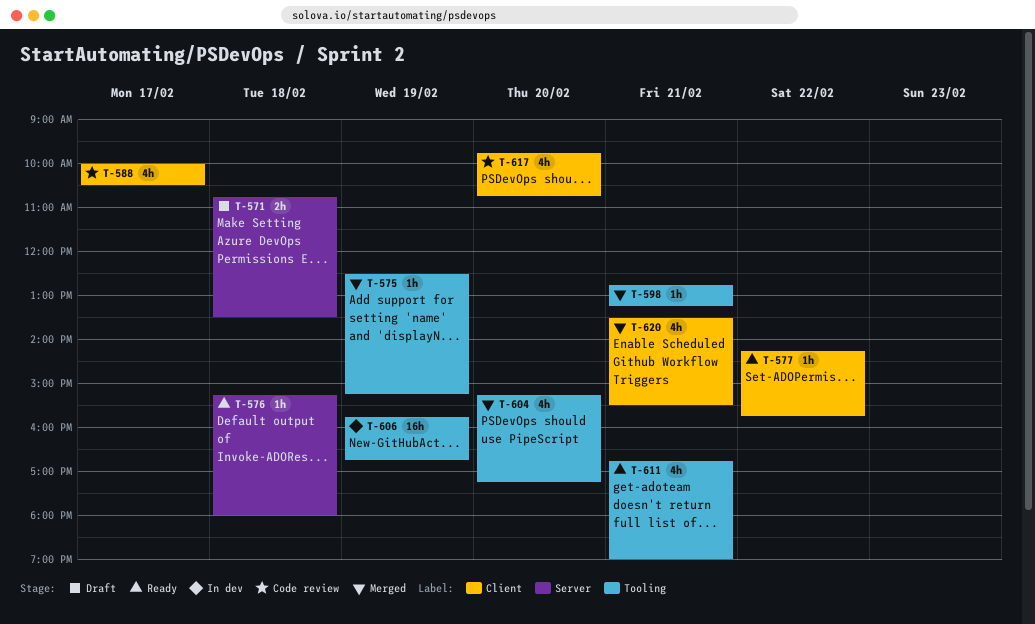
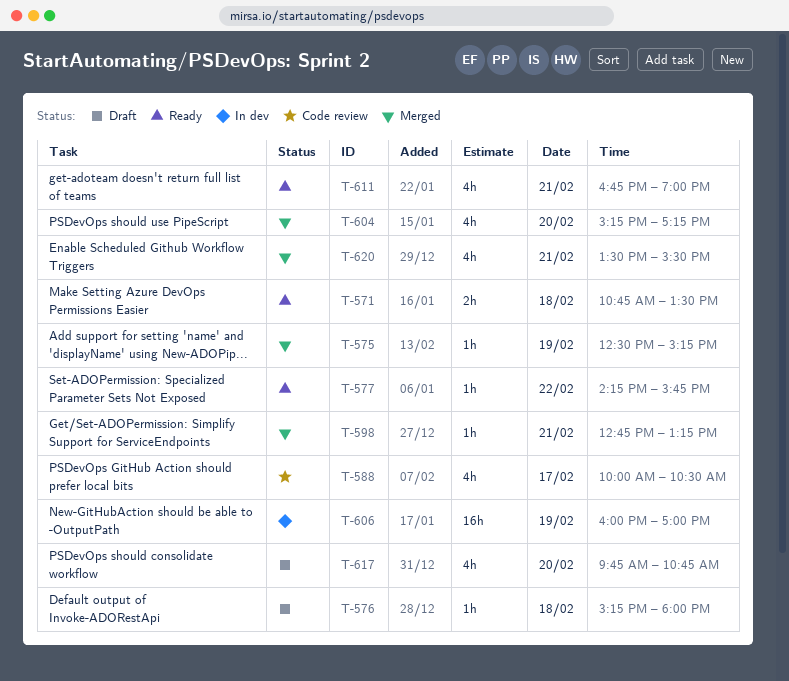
T-571, status: Draft -> Ready
T-576, status: Ready -> Draft
T-606, begins: 15:45 -> 16:00
T-606, ends: 16:45 -> 17:00
T-617, status: Code review -> Draft

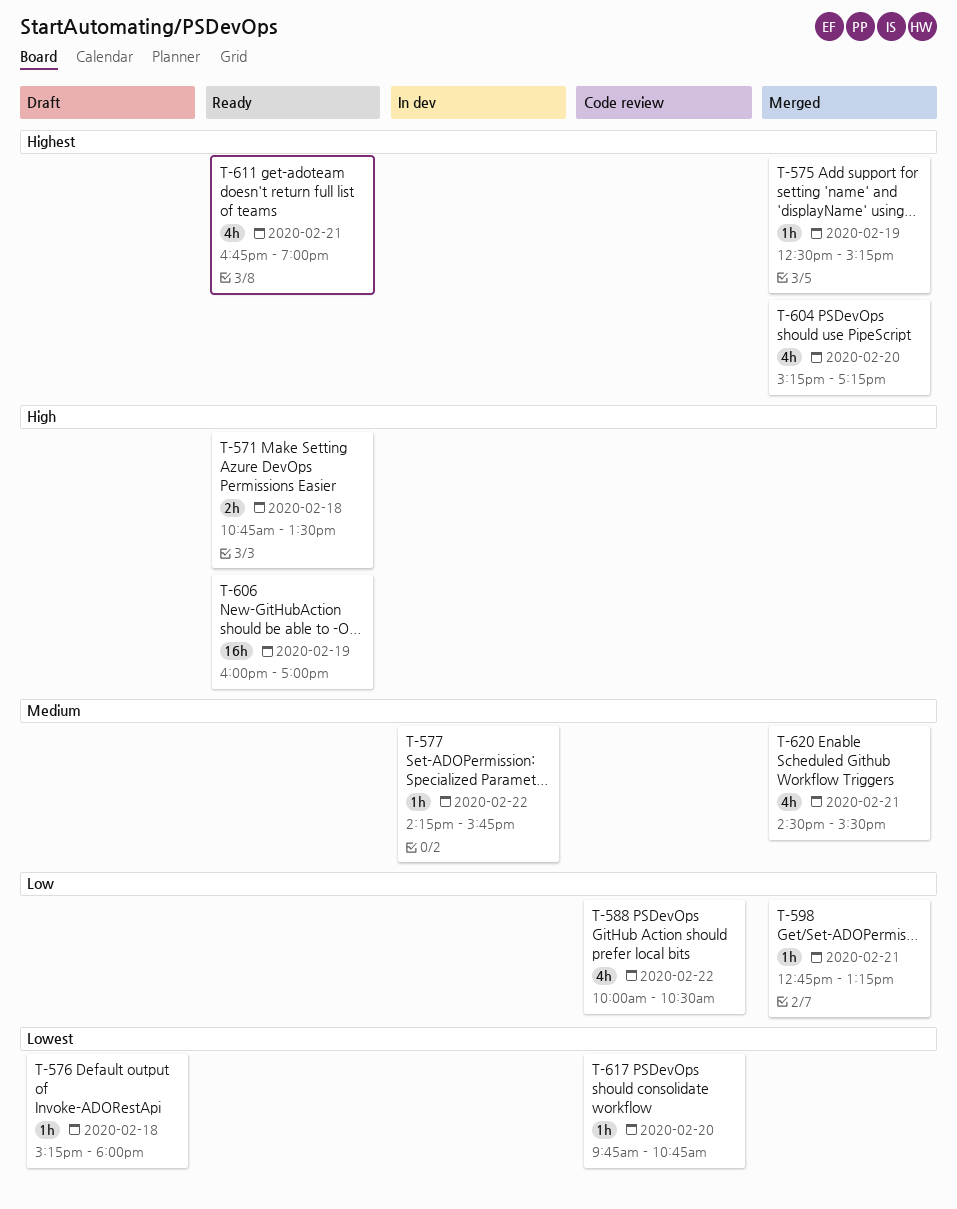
T-577, status: Ready -> In dev
T-588, day: Feb 17 -> Feb 22
T-606, status: In dev -> Ready
T-617, status: Draft -> Code review
T-617, estimate: 4h -> 1h
T-620, begins: 13:30 -> 14:30

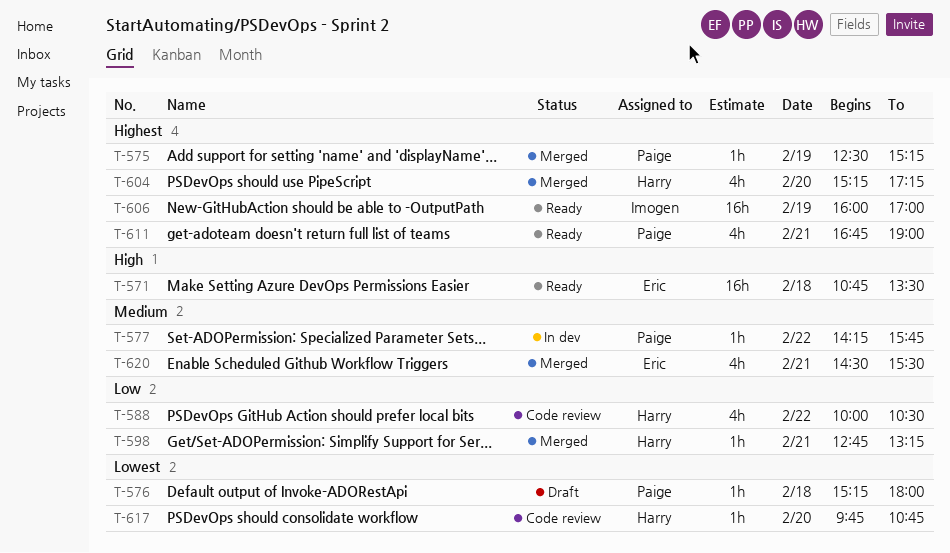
T-571, estimate: 2h -> 16h
T-606, priority: High -> Highest

